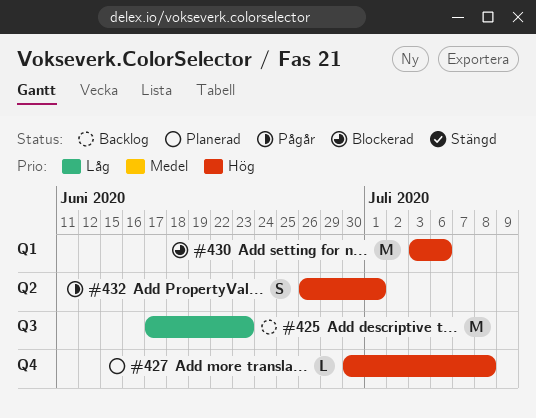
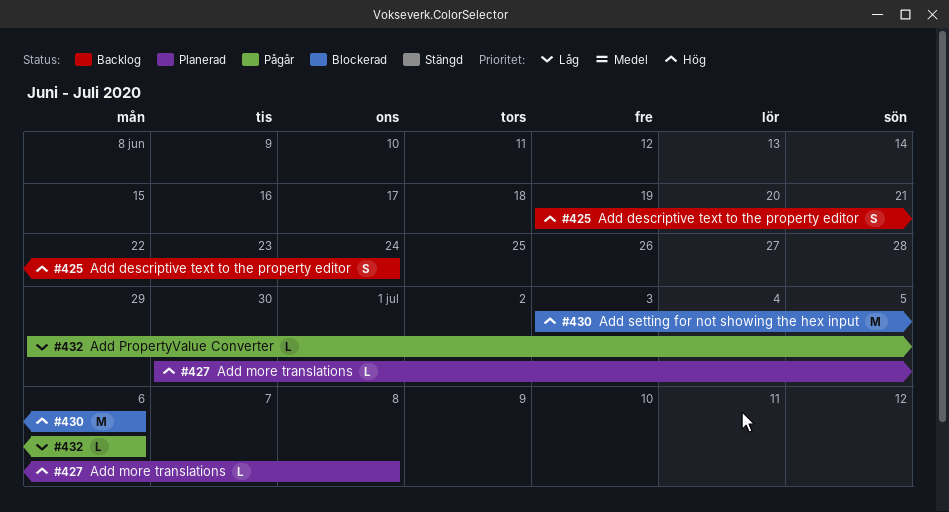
#425, priority: Låg -> Hög
#425, estimate: M -> S
#425, start: Jun 17 -> Jun 19
#425, due: Jun 23 -> Jun 24
#432, priority: Hög -> Låg
#432, estimate: S -> L
#432, start: Jun 26 -> Jun 29
#432, due: Jul 1 -> Jul 6

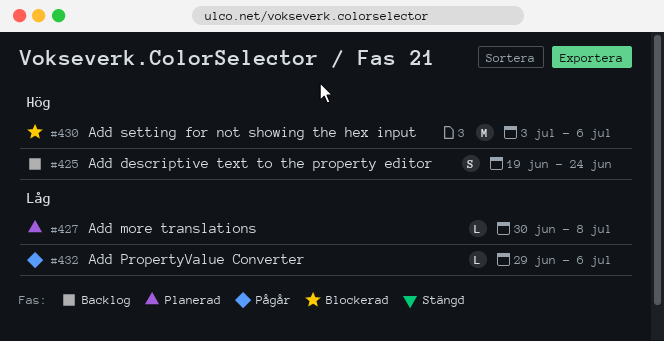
#427, priority: Hög -> Låg

